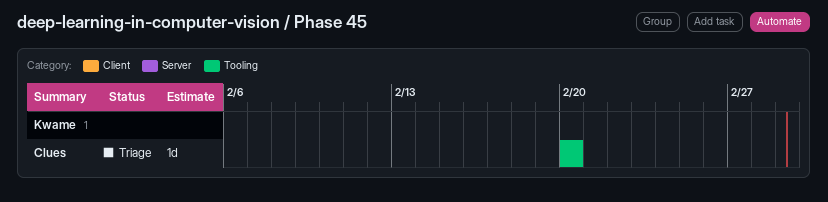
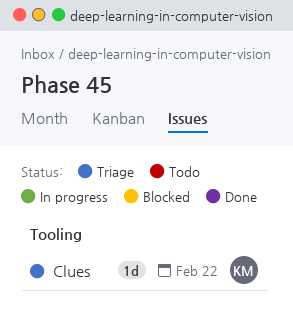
Clues, due: Feb 20 -> Feb 22

